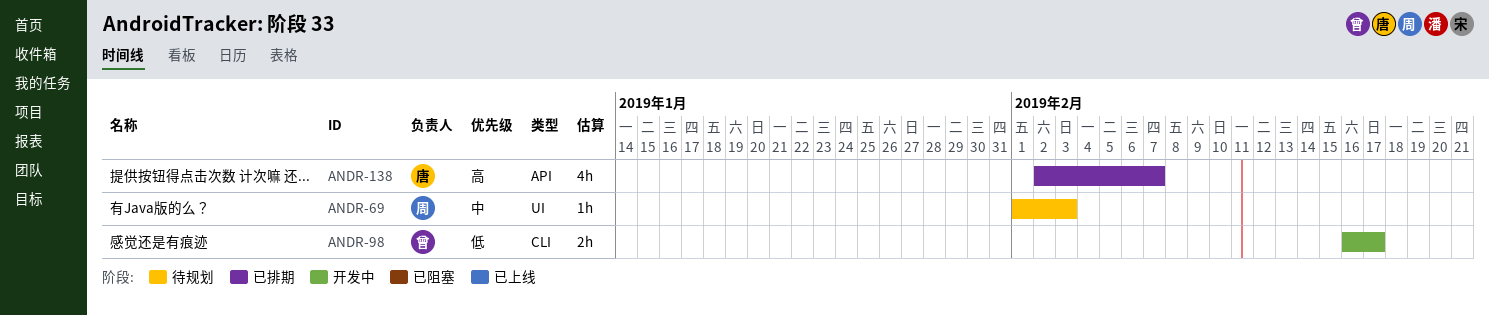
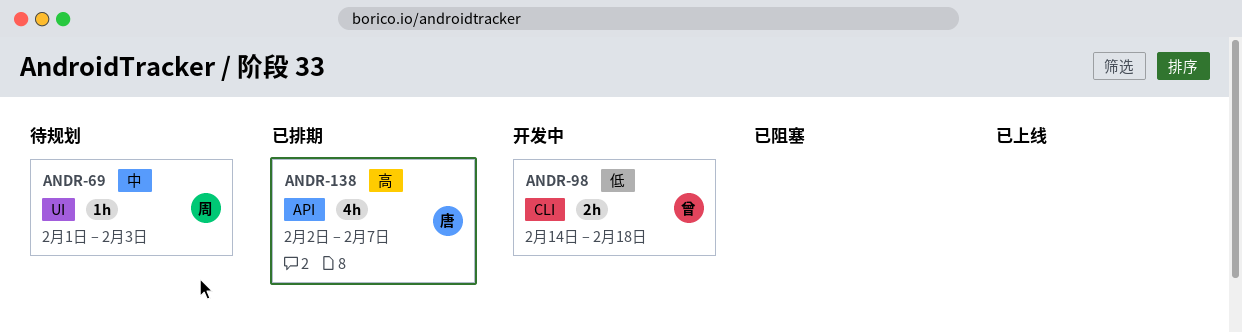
ANDR-98, start: Feb 16 -> Feb 14
ANDR-98, due: Feb 17 -> Feb 18

